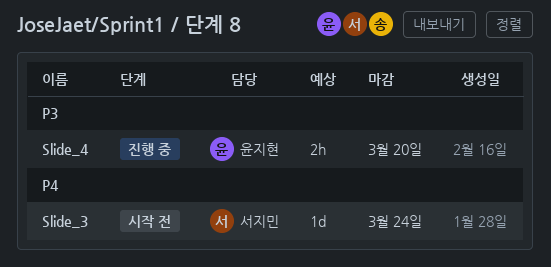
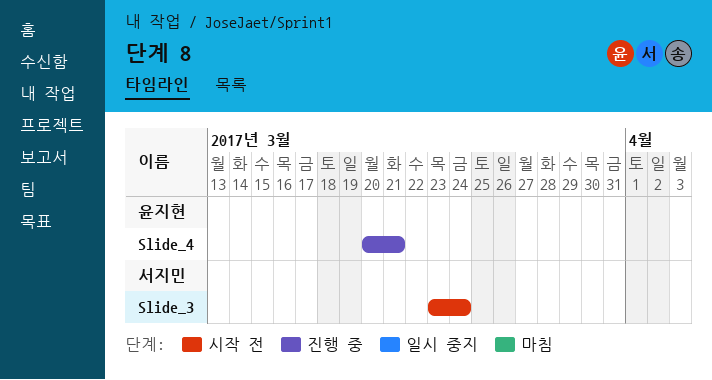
Slide_4, due: Mar 20 -> Mar 21

